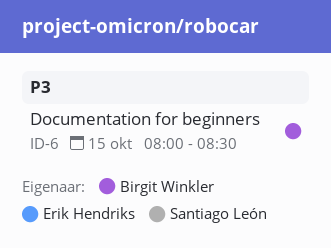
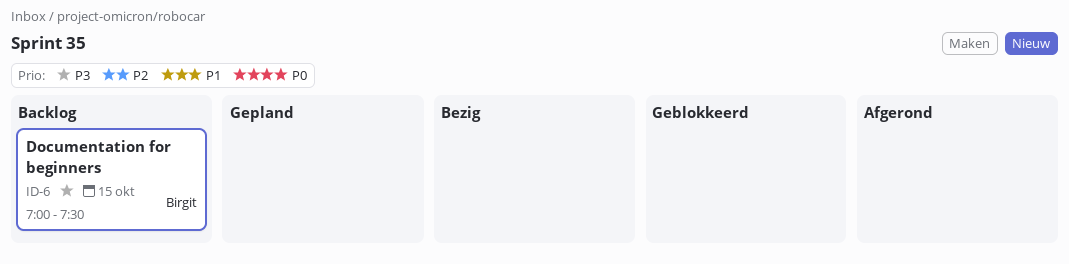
ID-6, begins: 08:00 -> 07:00
ID-6, ends: 08:30 -> 07:30

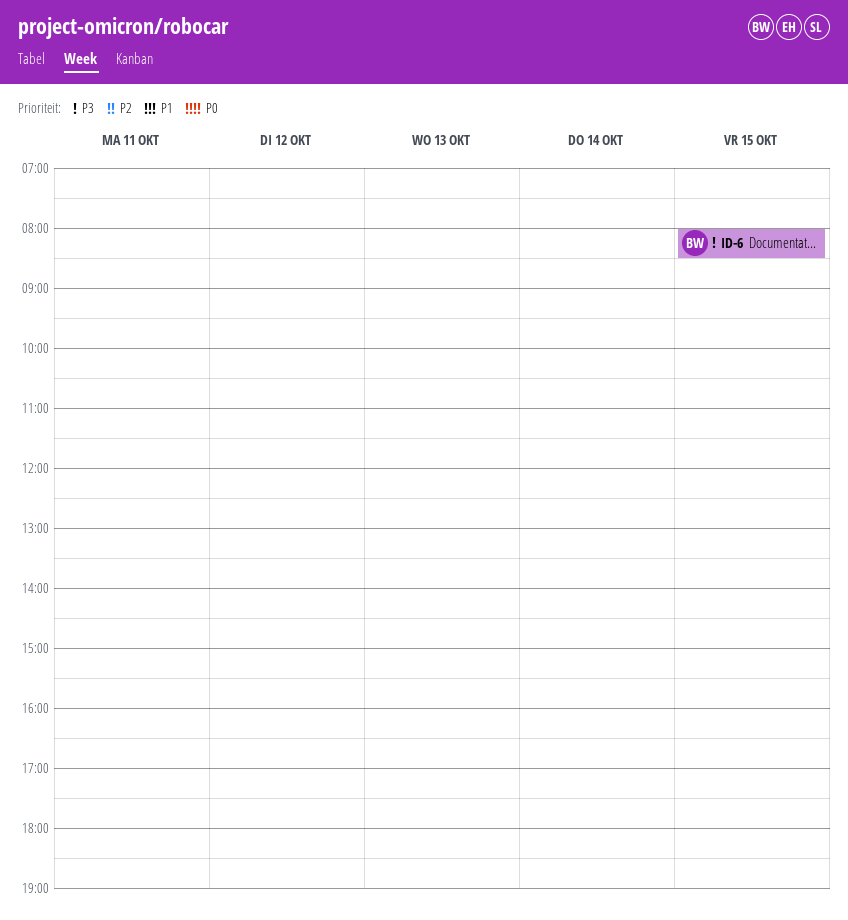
ID-6, begins: 07:00 -> 08:00
ID-6, ends: 07:30 -> 08:30

